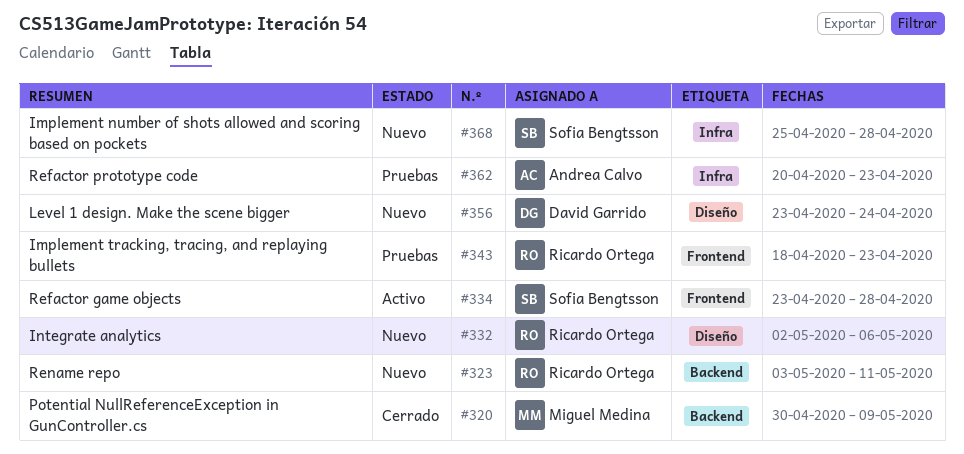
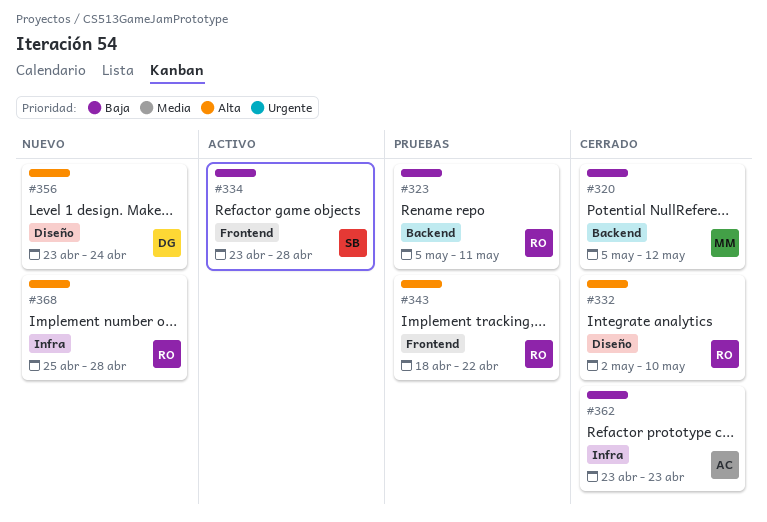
#320, start: Apr 30 -> May 5
#320, due: May 9 -> May 12
#323, status: Nuevo -> Pruebas
#323, start: May 3 -> May 5
#332, status: Nuevo -> Cerrado
#332, due: May 6 -> May 10
#343, due: Apr 23 -> Apr 22
#362, status: Pruebas -> Cerrado
#362, start: Apr 20 -> Apr 23
#368, owner: Sofia Bengtsson -> Ricardo Ortega

